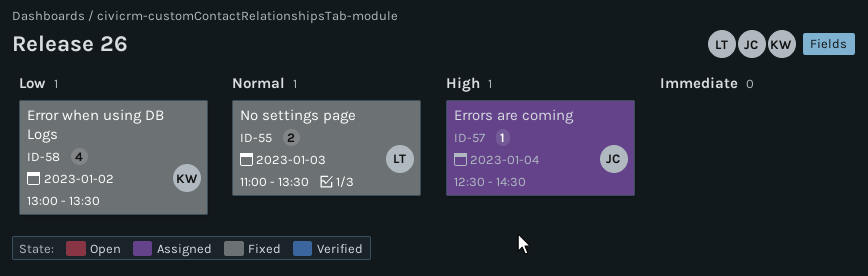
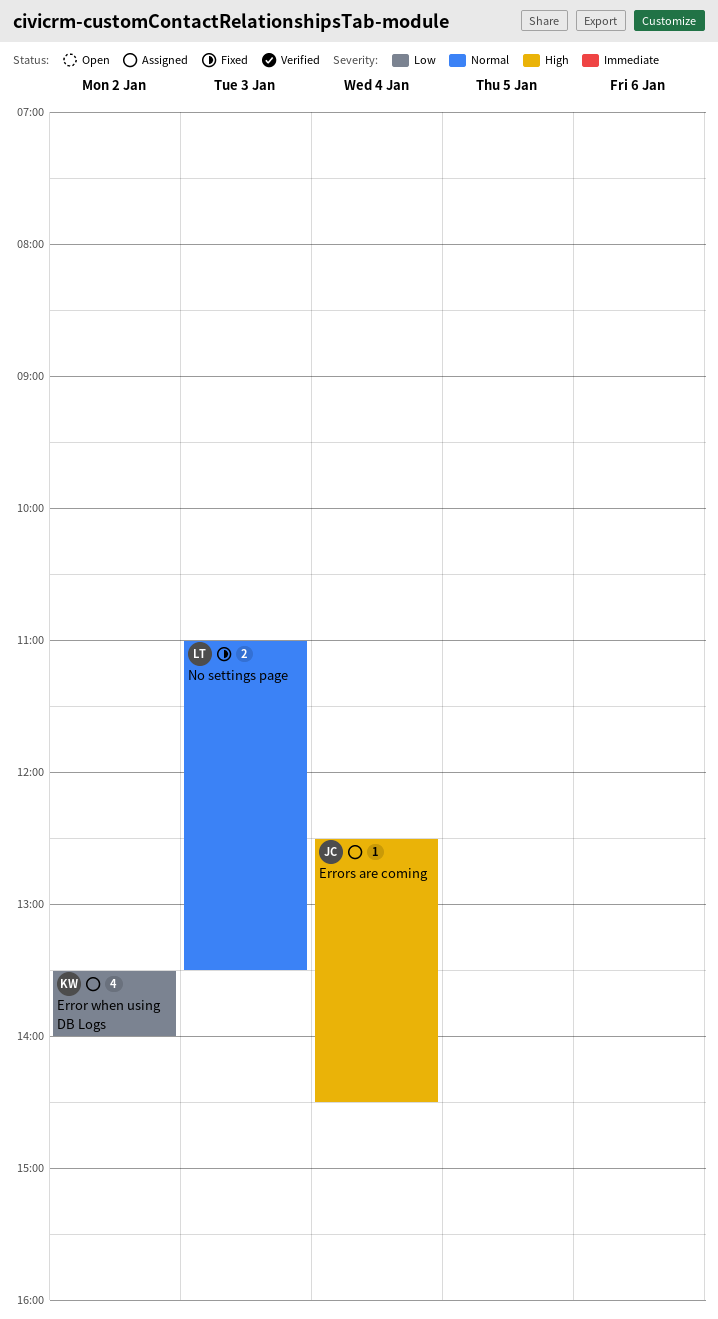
Error when using DB Logs, status: Fixed -> Assigned
Error when using DB Logs, begins: 13:00 -> 13:30
Error when using DB Logs, ends: 13:30 -> 14:00

